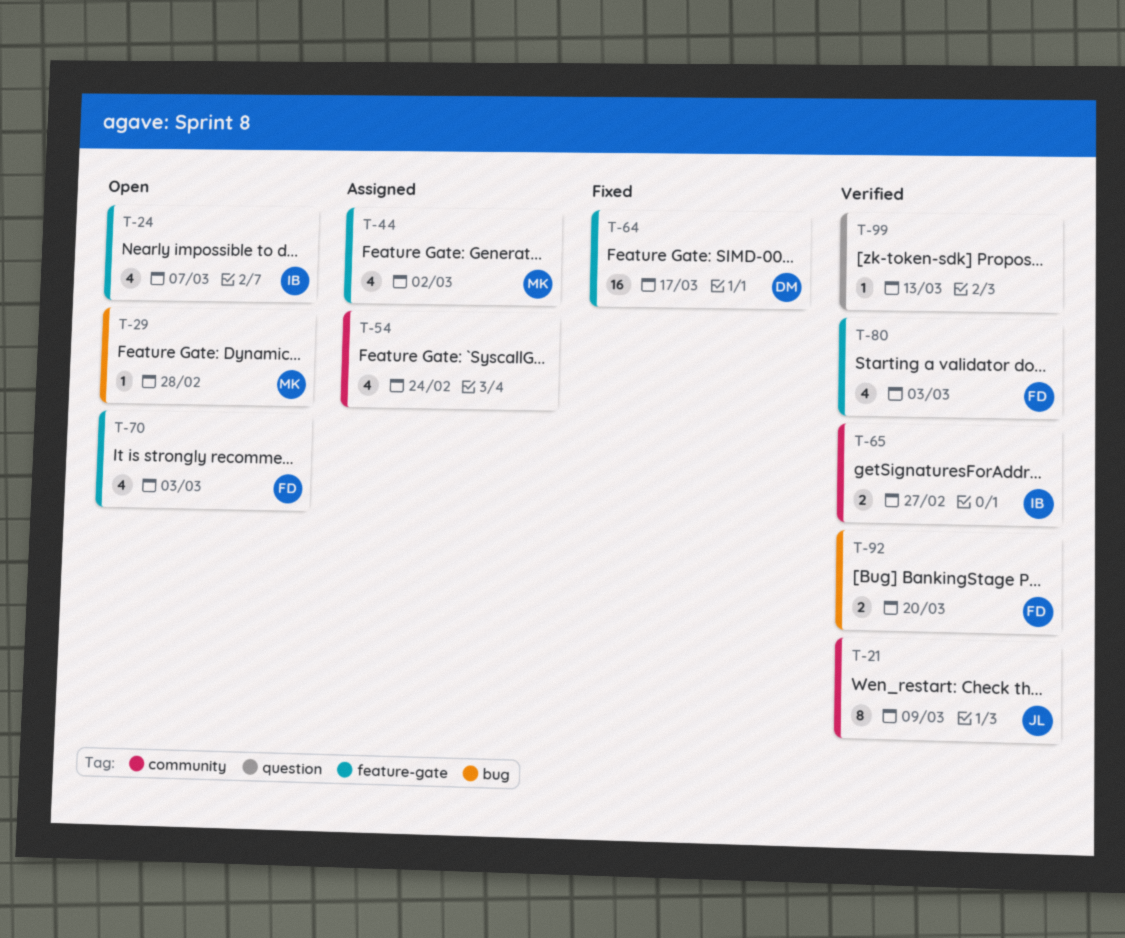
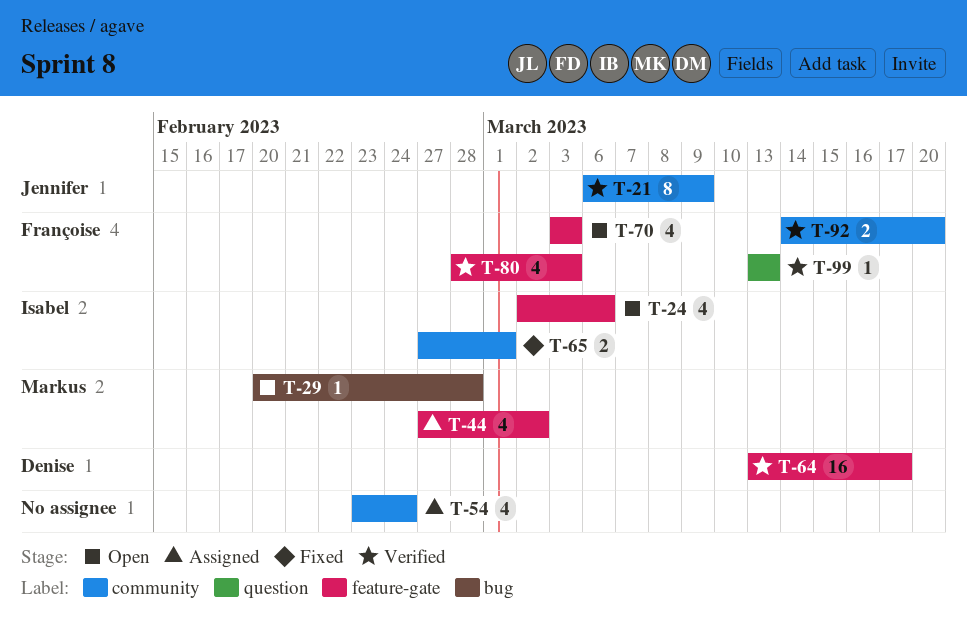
T-24, due: Mar 7 -> Mar 6
T-64, status: Fixed -> Verified
T-65, status: Verified -> Fixed
T-65, due: Feb 27 -> Mar 1
T-92, label: bug -> community
T-99, owner: none -> Françoise

